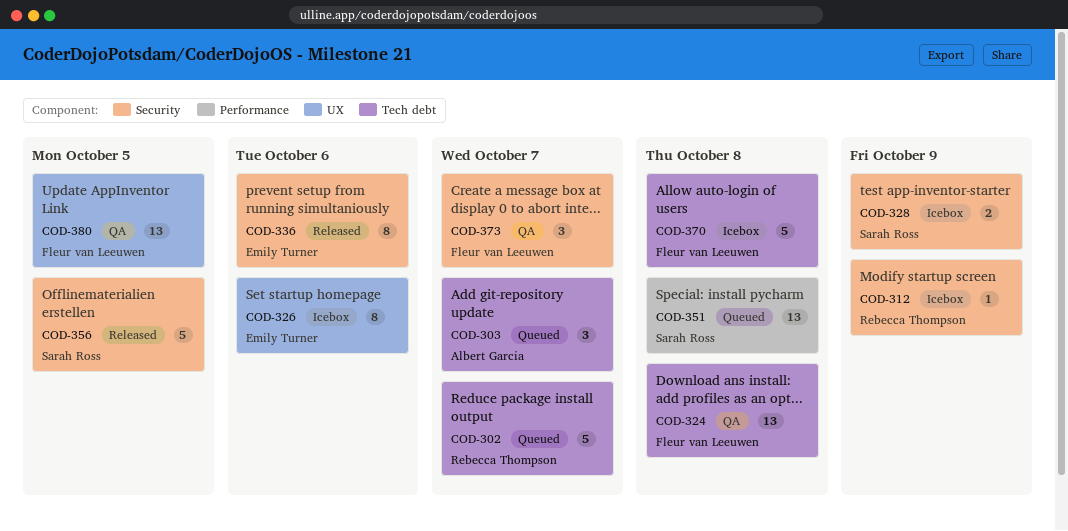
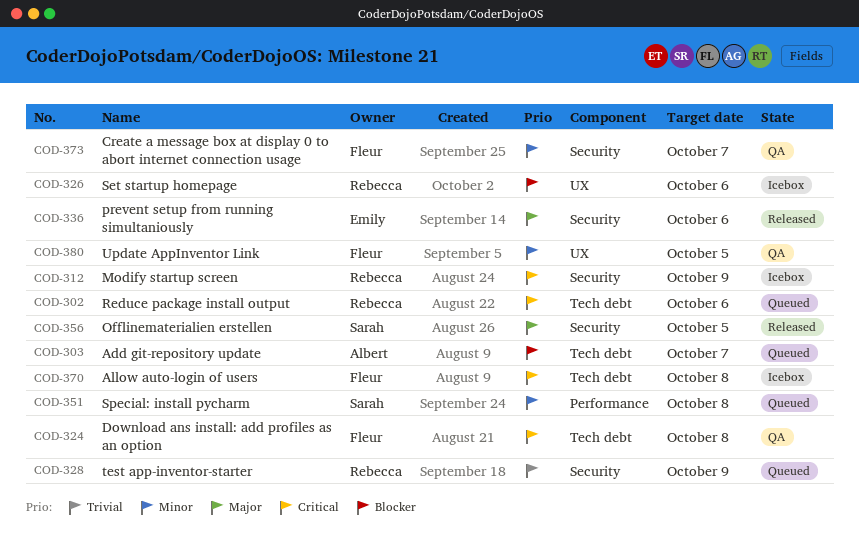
COD-302, due: Oct 7 -> Oct 6
COD-326, owner: Emily Turner -> Rebecca Thompson
COD-328, status: Icebox -> Queued
COD-328, owner: Sarah Ross -> Rebecca Thompson

